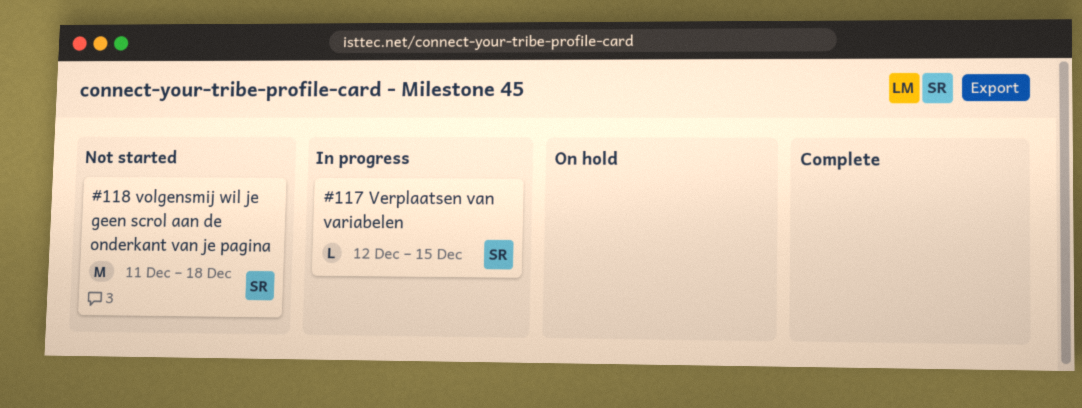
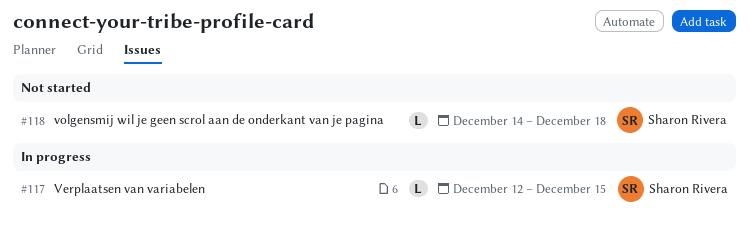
#118, estimate: M -> L
#118, start: Dec 11 -> Dec 14

